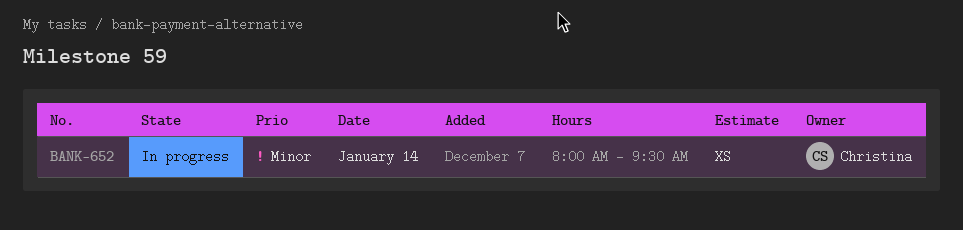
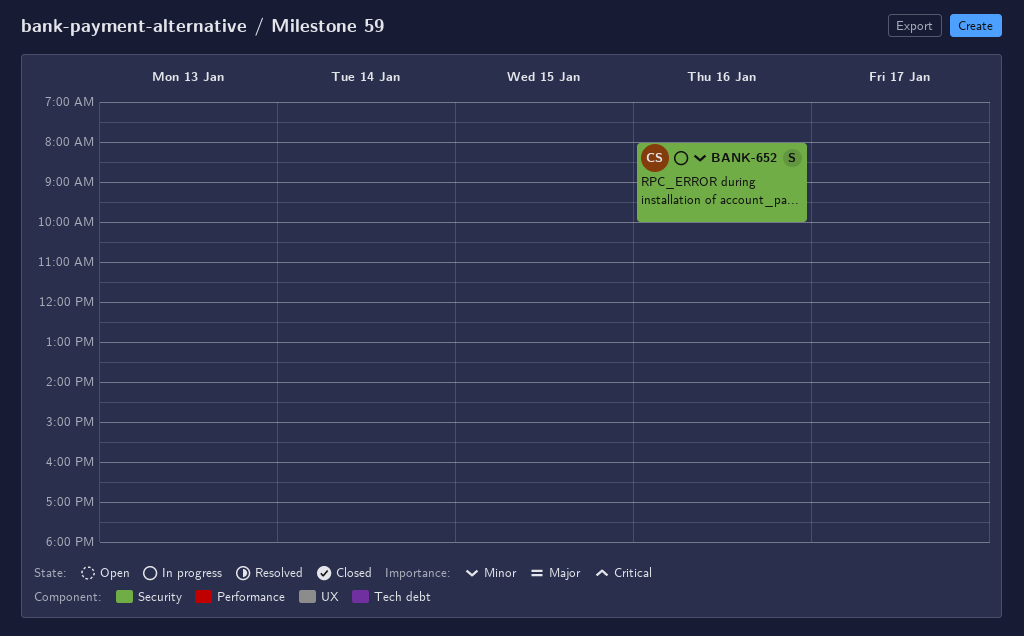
BANK-652, estimate: XS -> S
BANK-652, day: Jan 14 -> Jan 16
BANK-652, ends: 09:30 -> 10:00

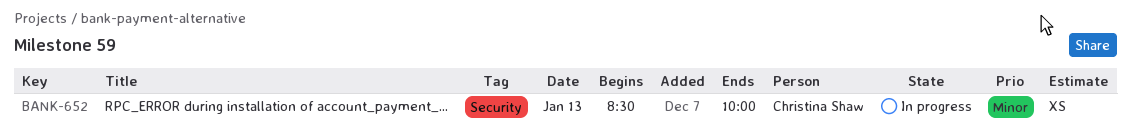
BANK-652, estimate: S -> XS
BANK-652, day: Jan 16 -> Jan 13
BANK-652, begins: 08:00 -> 08:30

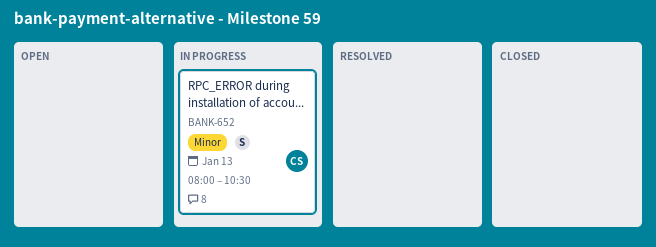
BANK-652, estimate: XS -> S
BANK-652, begins: 08:30 -> 08:00
BANK-652, ends: 10:00 -> 10:30

